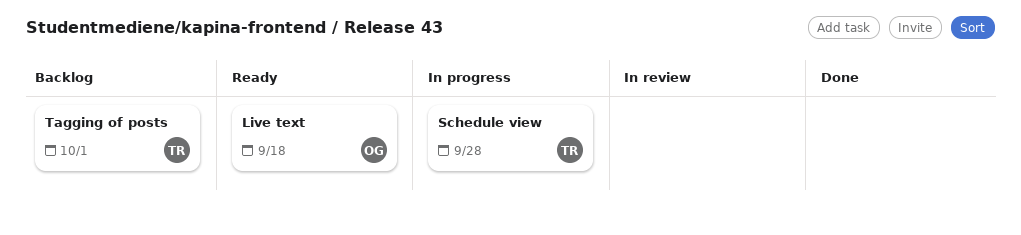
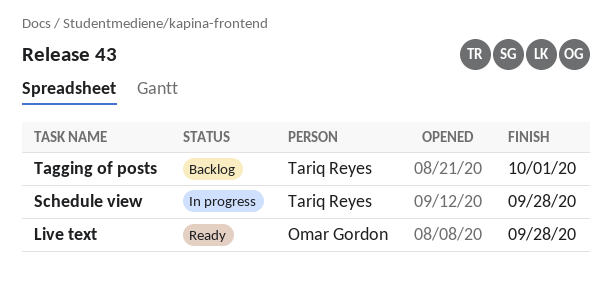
Live text, due: Sep 18 -> Sep 28

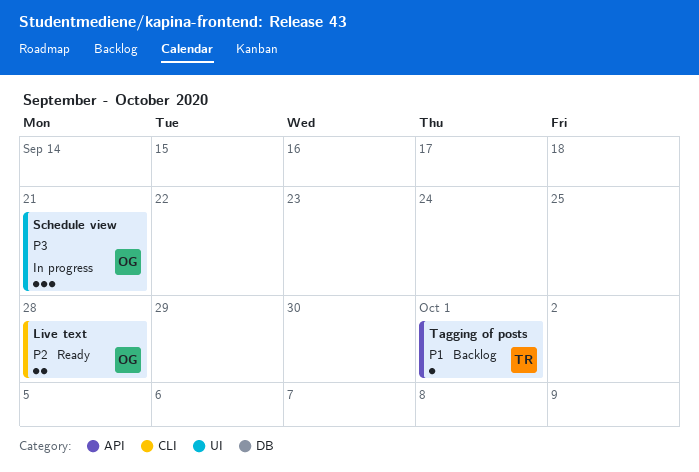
Schedule view, owner: Tariq Reyes -> Omar Gordon
Schedule view, due: Sep 28 -> Sep 21

